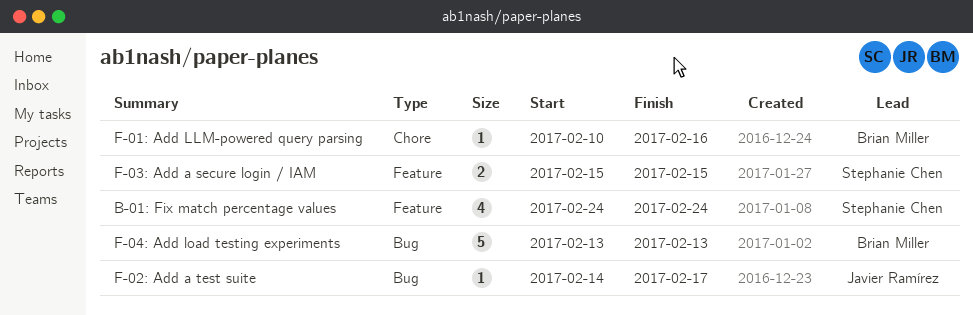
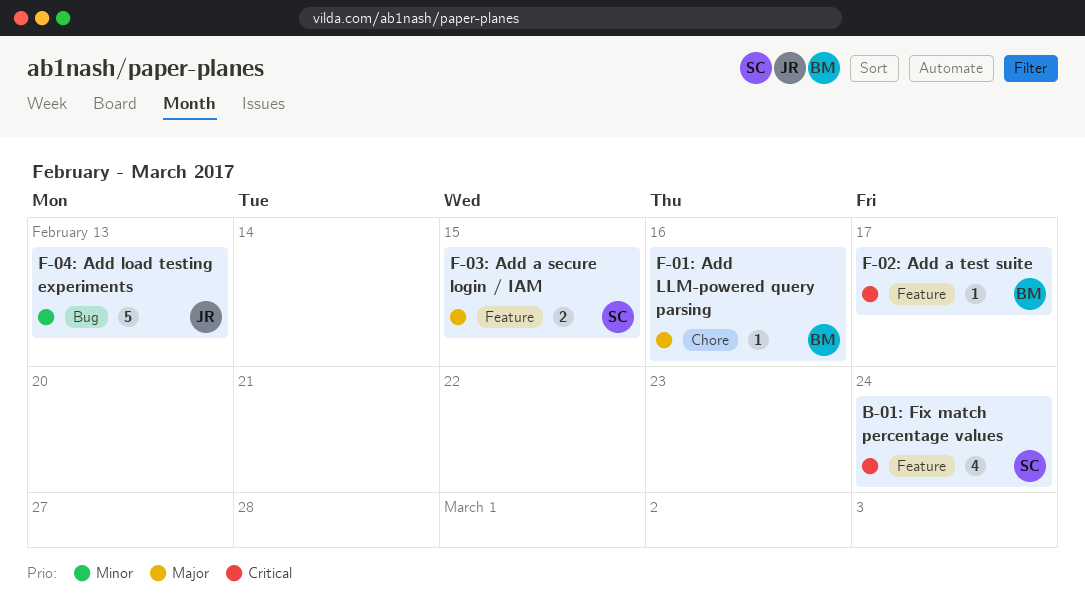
F-02: Add a test suite, owner: Javier Ramírez -> Brian Miller
F-02: Add a test suite, label: Bug -> Feature
F-04: Add load testing experiments, owner: Brian Miller -> Javier Ramírez

